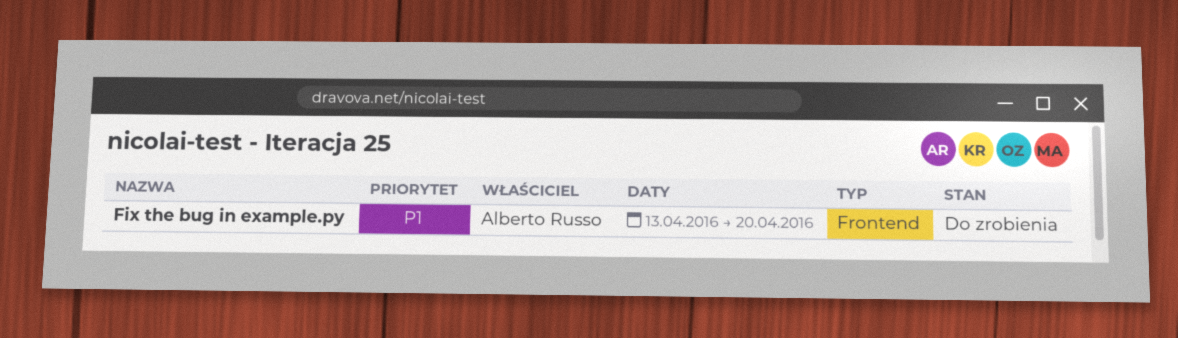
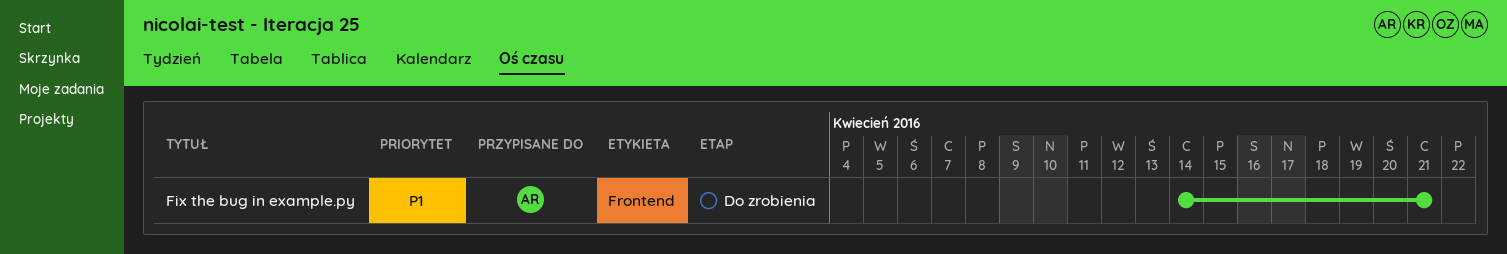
Fix the bug in example.py, start: Apr 13 -> Apr 14
Fix the bug in example.py, due: Apr 20 -> Apr 21

